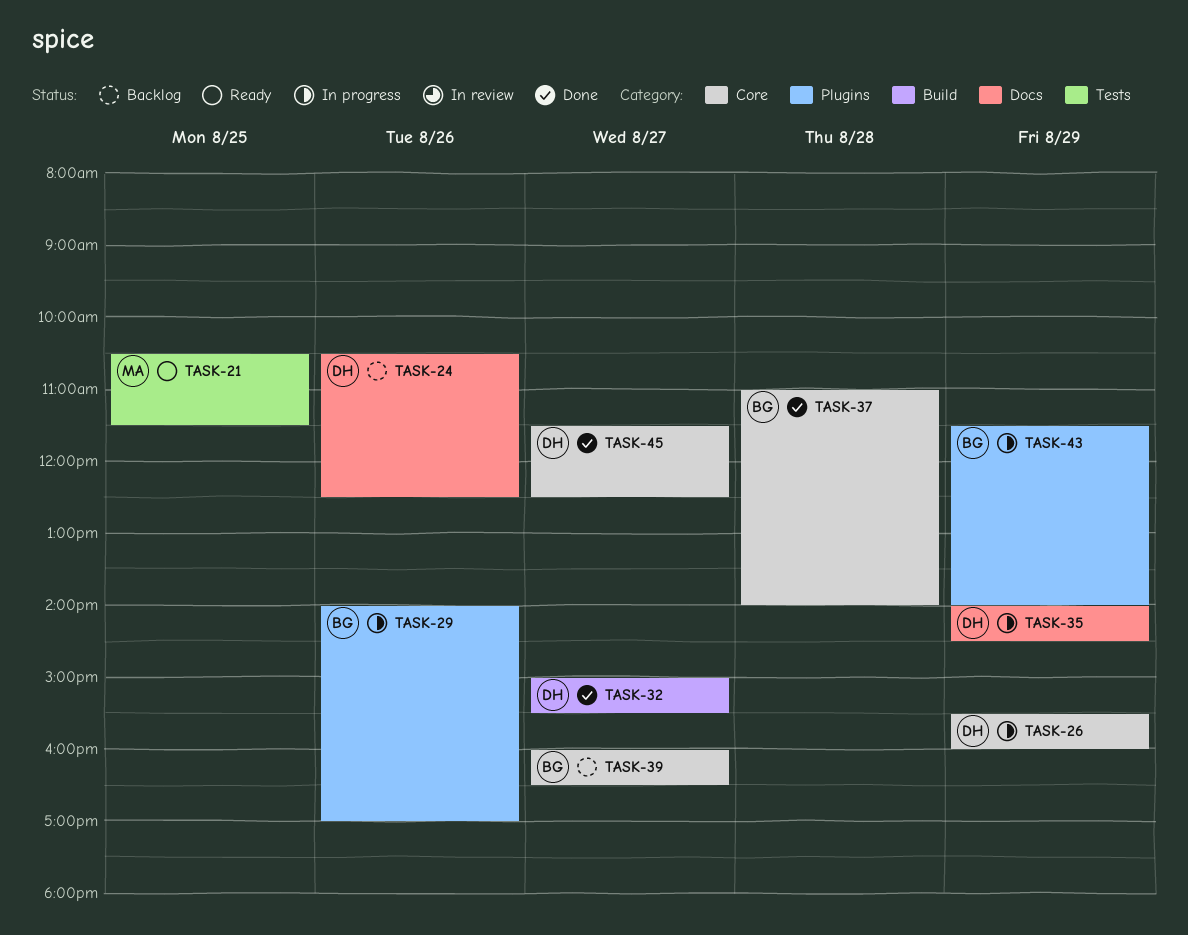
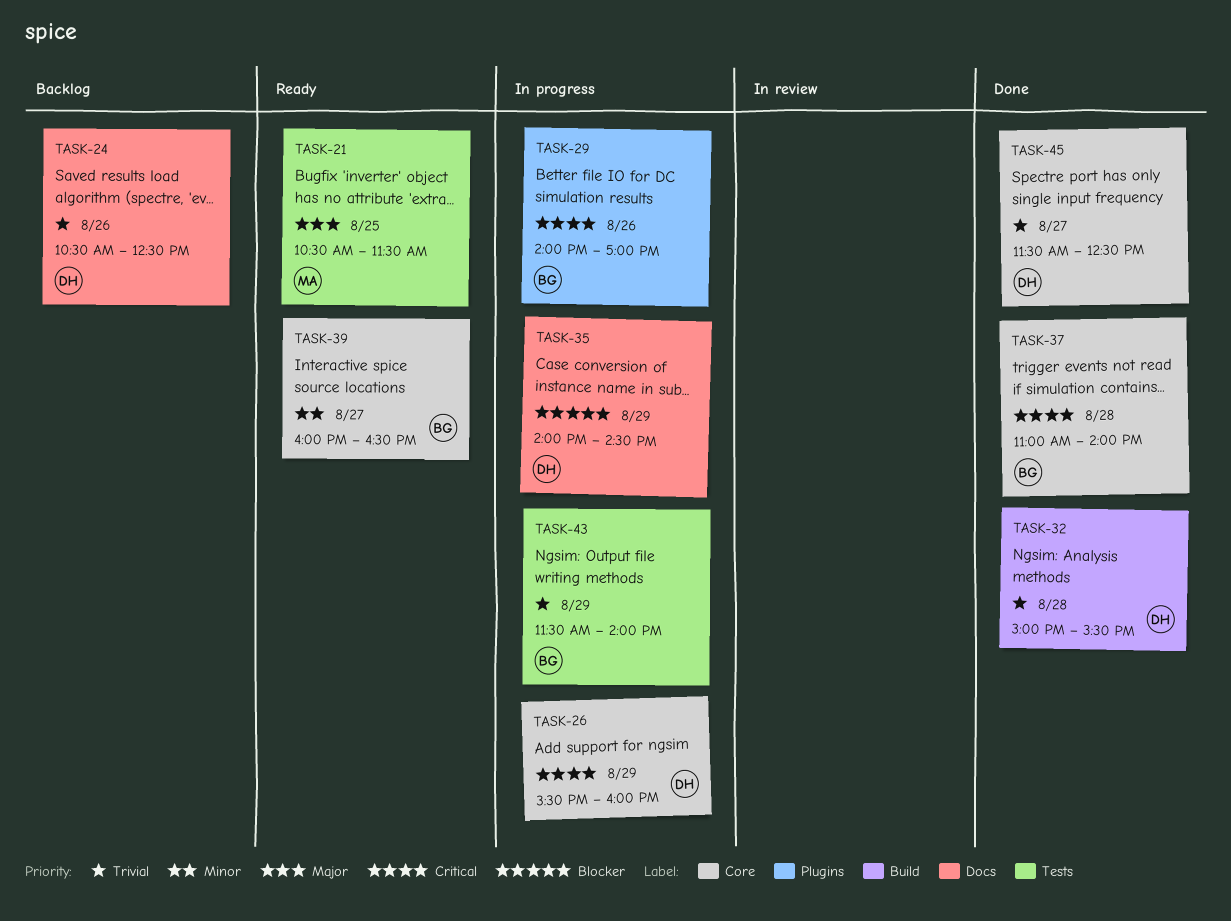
TASK-32, day: Aug 27 -> Aug 28
TASK-39, status: Backlog -> Ready
TASK-43, label: Plugins -> Tests

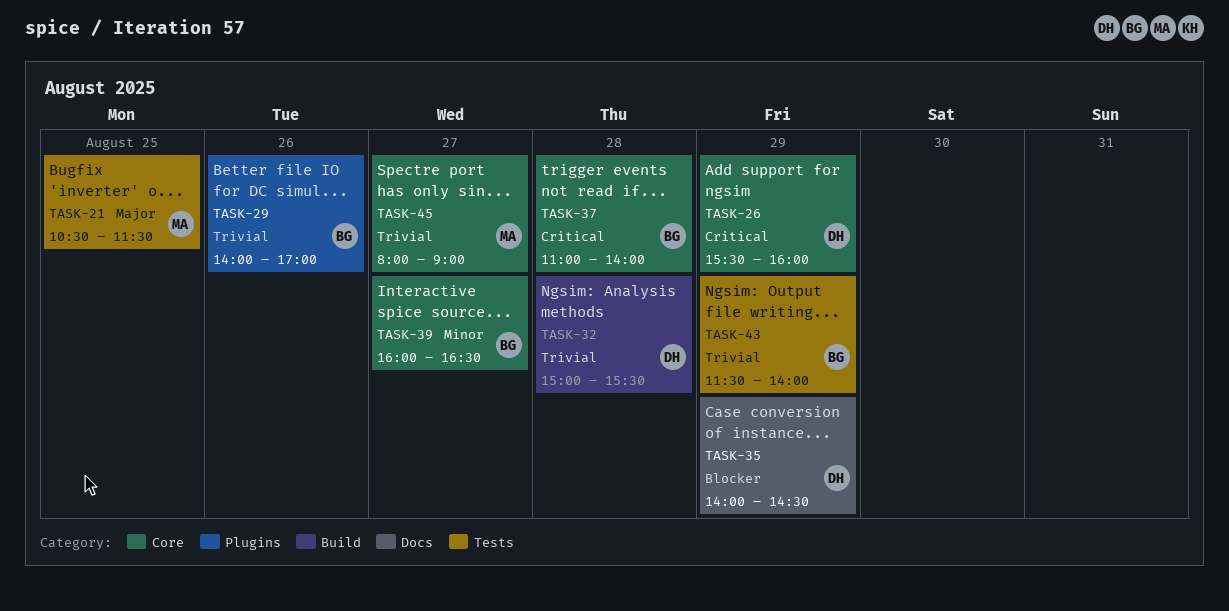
TASK-24: present -> none
TASK-29, priority: Critical -> Trivial
TASK-45, owner: DH -> MA
TASK-45, begins: 11:30 -> 08:00
TASK-45, ends: 12:30 -> 09:00

